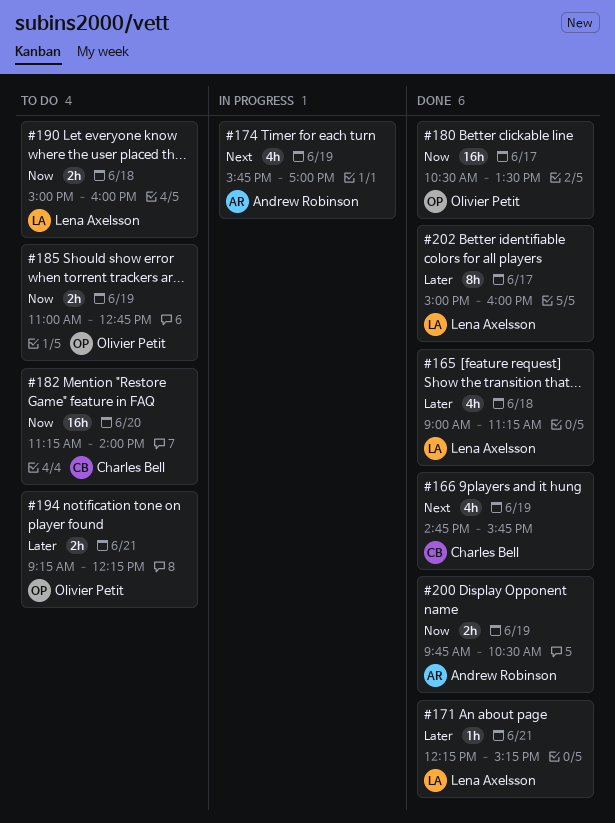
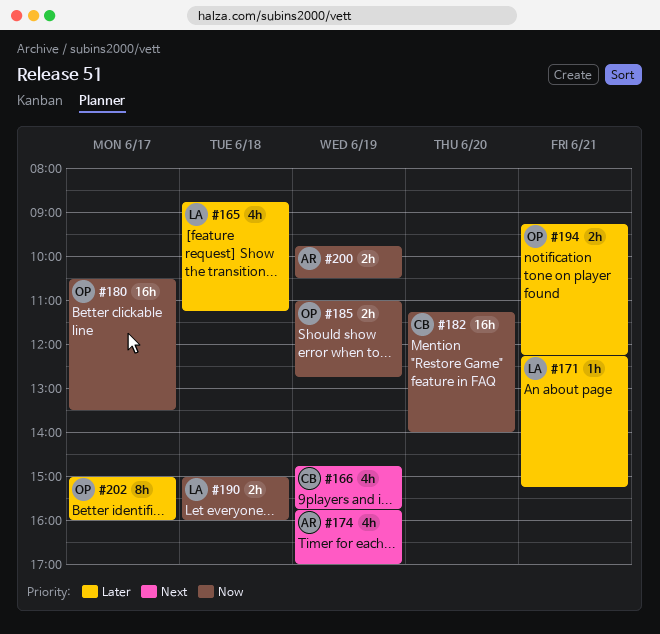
#165, begins: 09:00 -> 08:45
#202, owner: Lena Axelsson -> Olivier Petit

